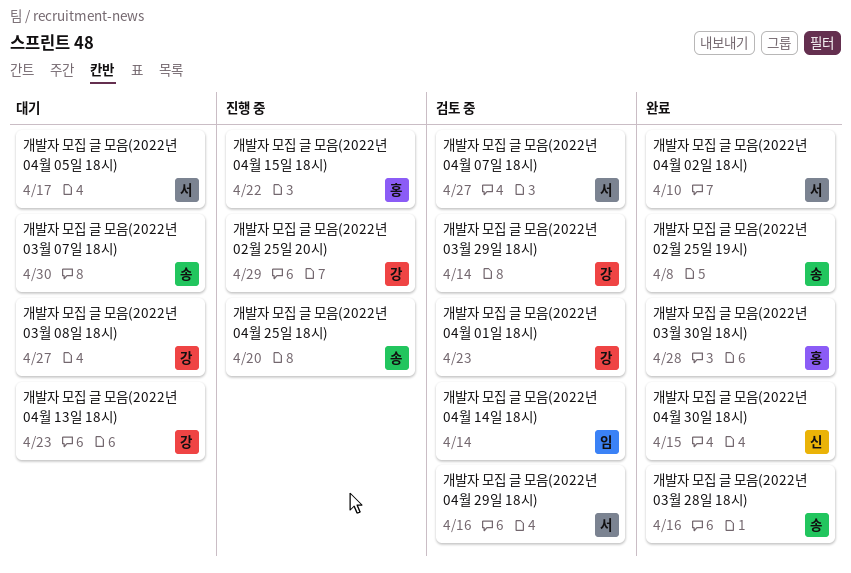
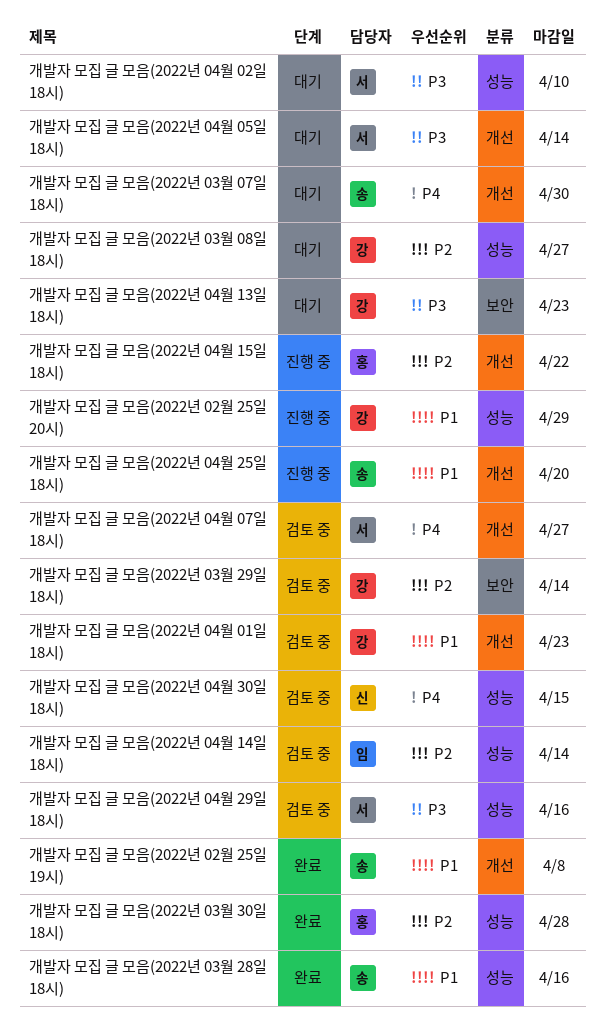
개발자 모집 글 모음(2022년 04월 02일 18시), status: 완료 -> 대기
개발자 모집 글 모음(2022년 04월 05일 18시), due: Apr 17 -> Apr 14
개발자 모집 글 모음(2022년 04월 30일 18시), status: 완료 -> 검토 중

